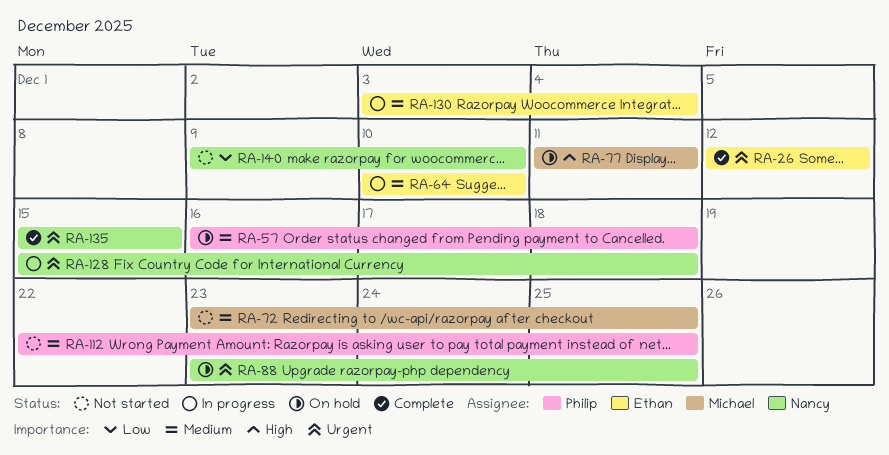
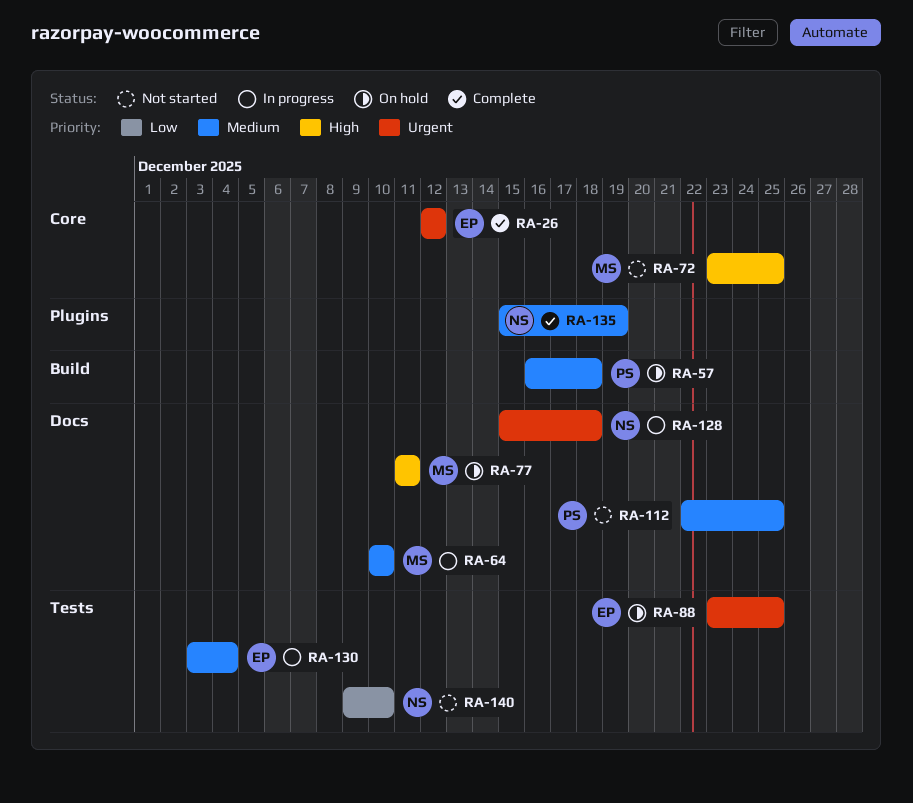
RA-64, owner: Ethan -> Michael
RA-72, priority: Medium -> High
RA-88, owner: Nancy -> Ethan
RA-135, priority: Urgent -> Medium
RA-135, due: Dec 15 -> Dec 19

